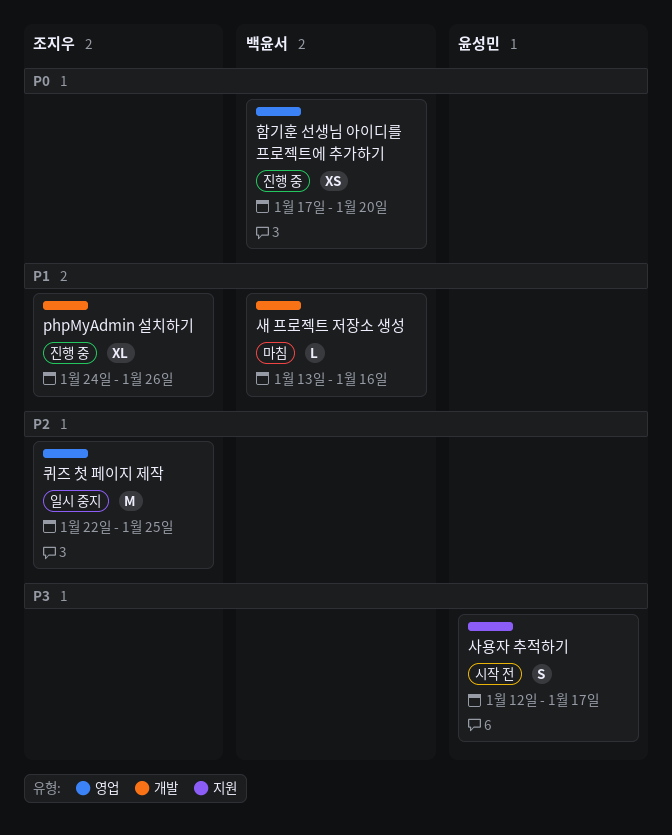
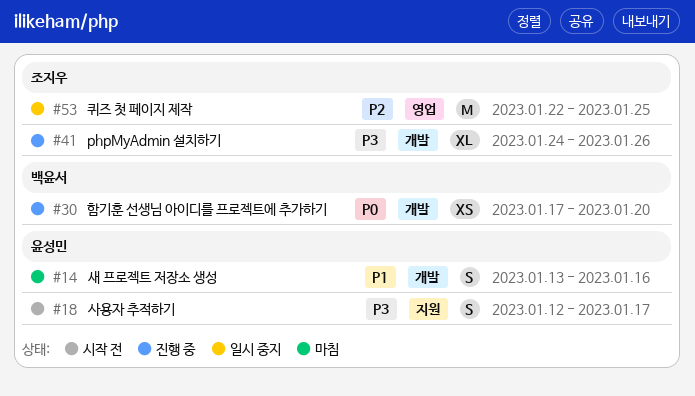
phpMyAdmin 설치하기, priority: P1 -> P3
새 프로젝트 저장소 생성, owner: 백윤서 -> 윤성민
새 프로젝트 저장소 생성, estimate: L -> S
함기훈 선생님 아이디를 프로젝트에 추가하기, label: 영업 -> 개발

